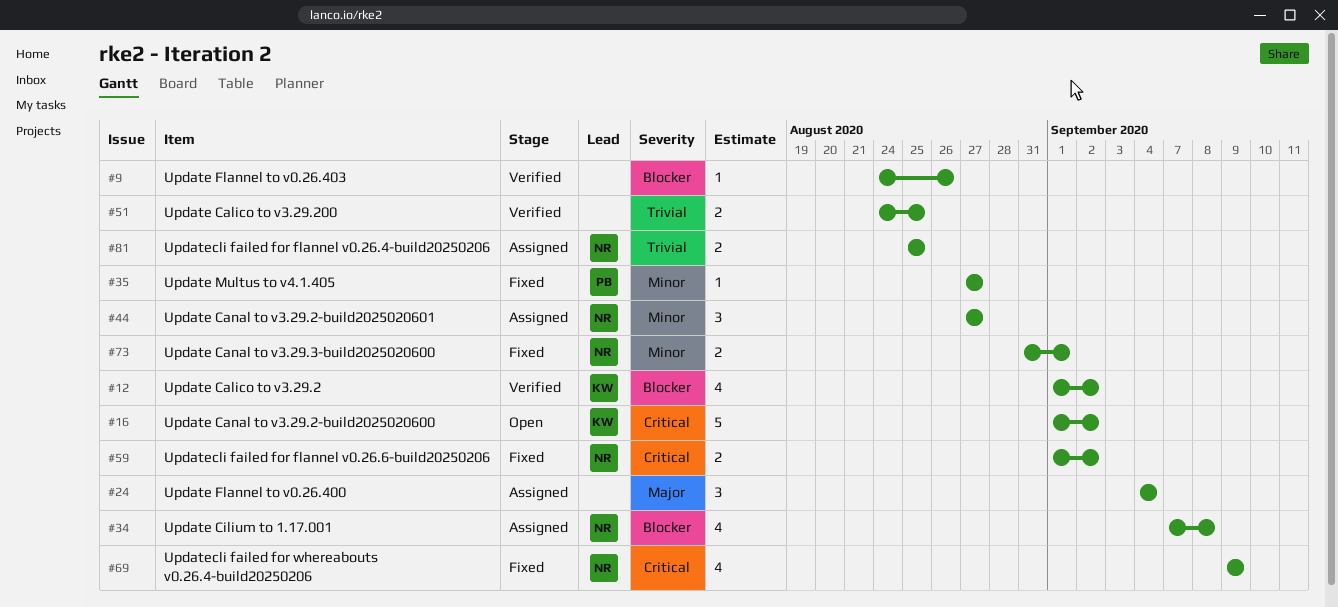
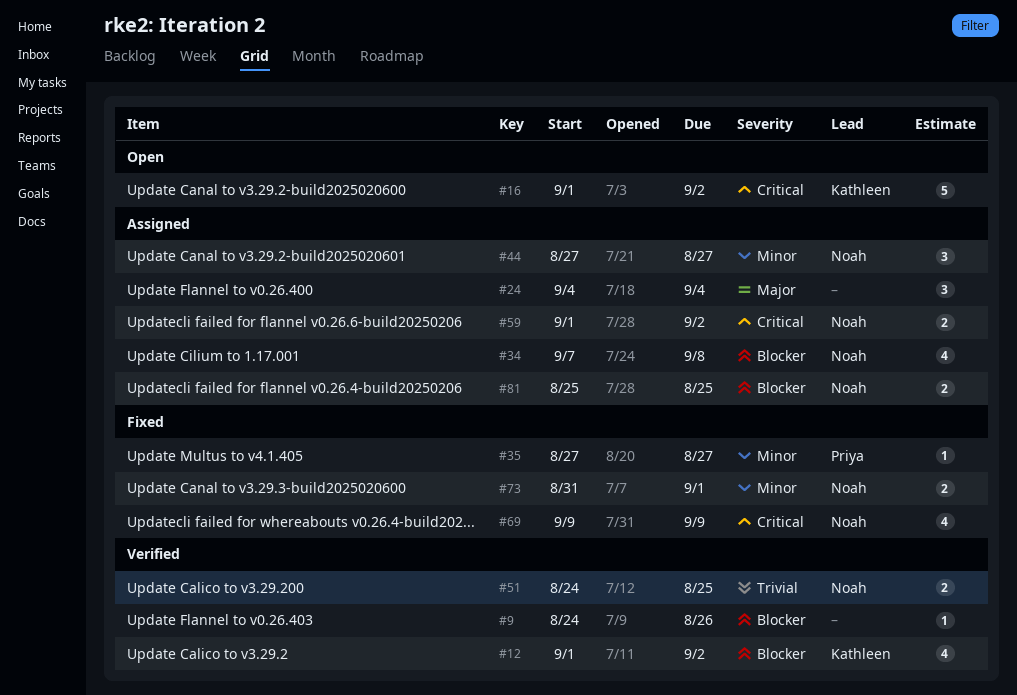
#51, owner: none -> Noah
#59, status: Fixed -> Assigned
#81, priority: Trivial -> Blocker

